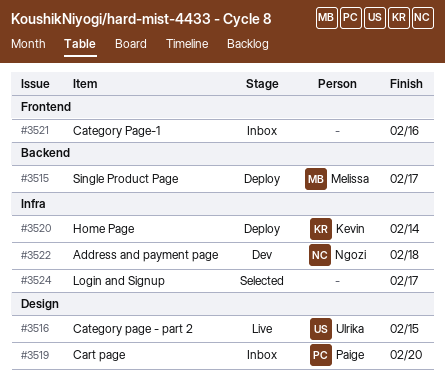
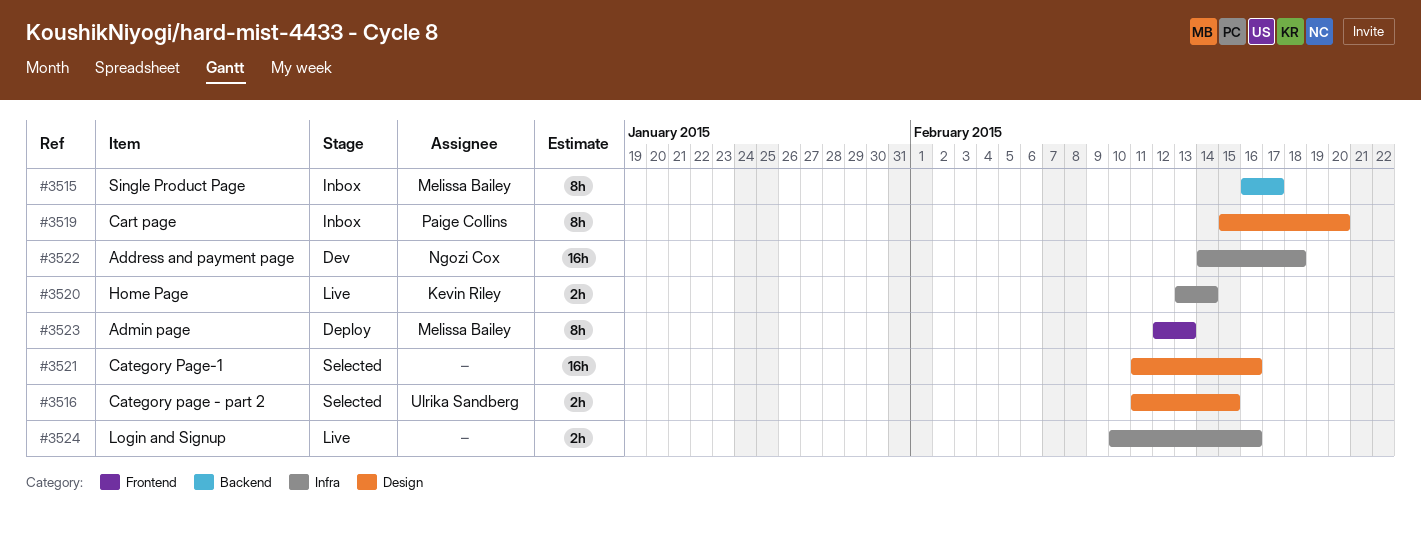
#3515, status: Deploy -> Inbox
#3516, status: Live -> Selected
#3520, status: Deploy -> Live
#3521, status: Inbox -> Selected
#3521, label: Frontend -> Design
#3523: none -> present
#3524, status: Selected -> Live
#3524, due: Feb 17 -> Feb 16

